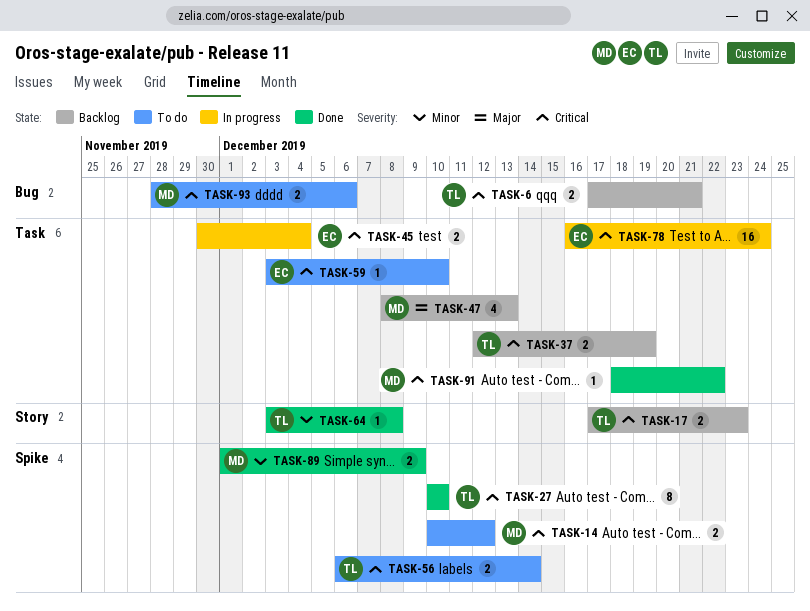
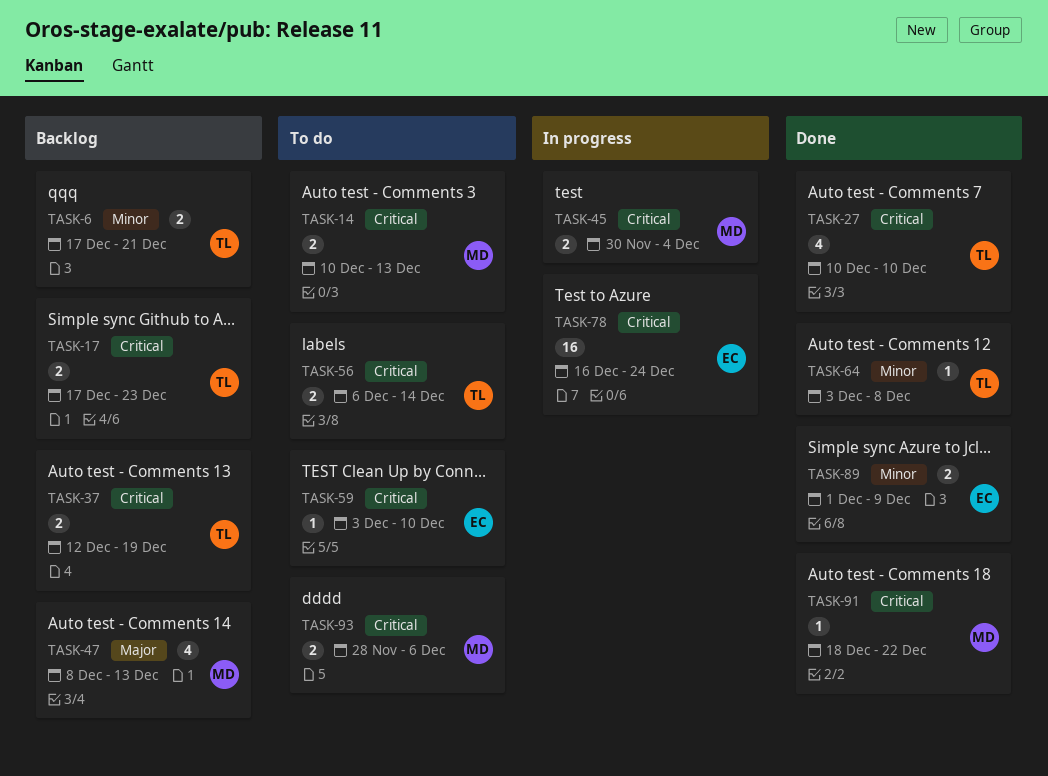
TASK-6, priority: Critical -> Minor
TASK-14, due: Dec 12 -> Dec 13
TASK-27, estimate: 8 -> 4
TASK-45, owner: EC -> MD
TASK-89, owner: MD -> EC

